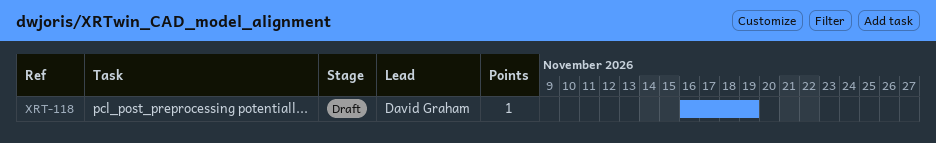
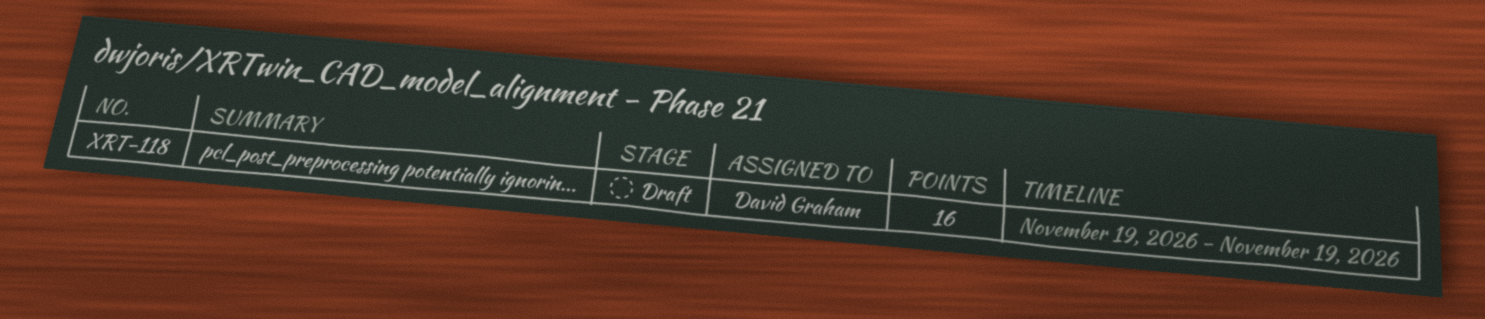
XRT-118, estimate: 1 -> 16
XRT-118, start: Nov 16 -> Nov 19

